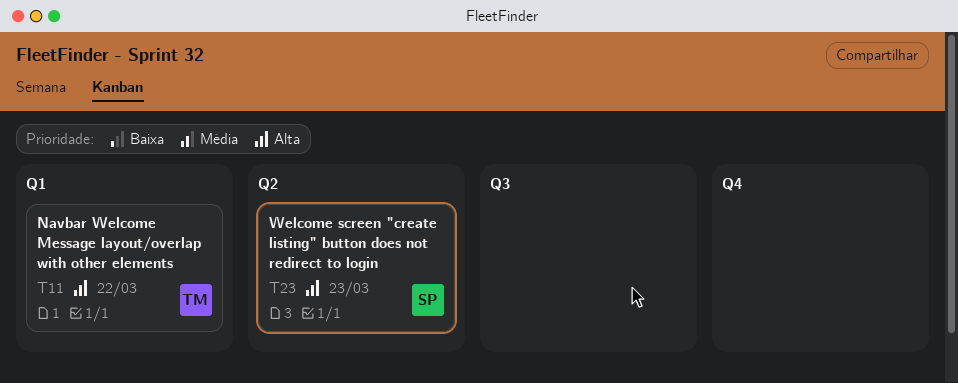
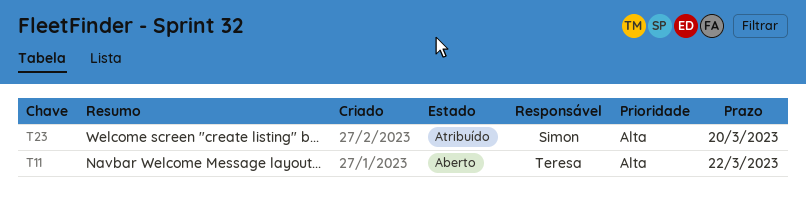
T23, due: Mar 23 -> Mar 20

